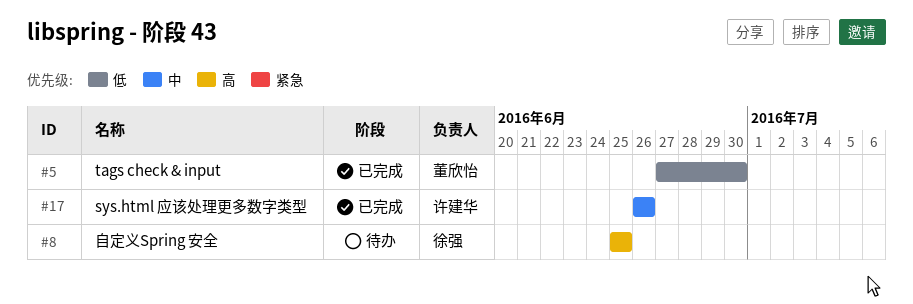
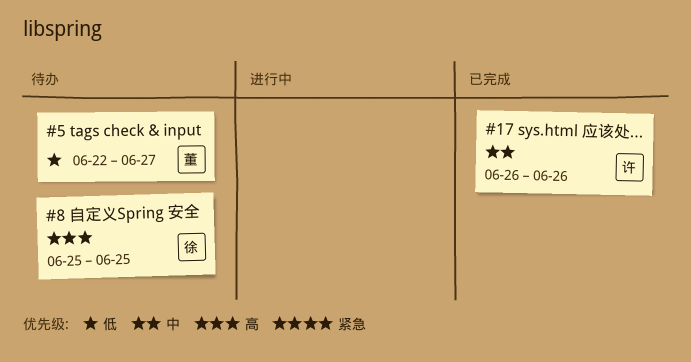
#5, status: 已完成 -> 待办
#5, start: Jun 27 -> Jun 22
#5, due: Jun 30 -> Jun 27

